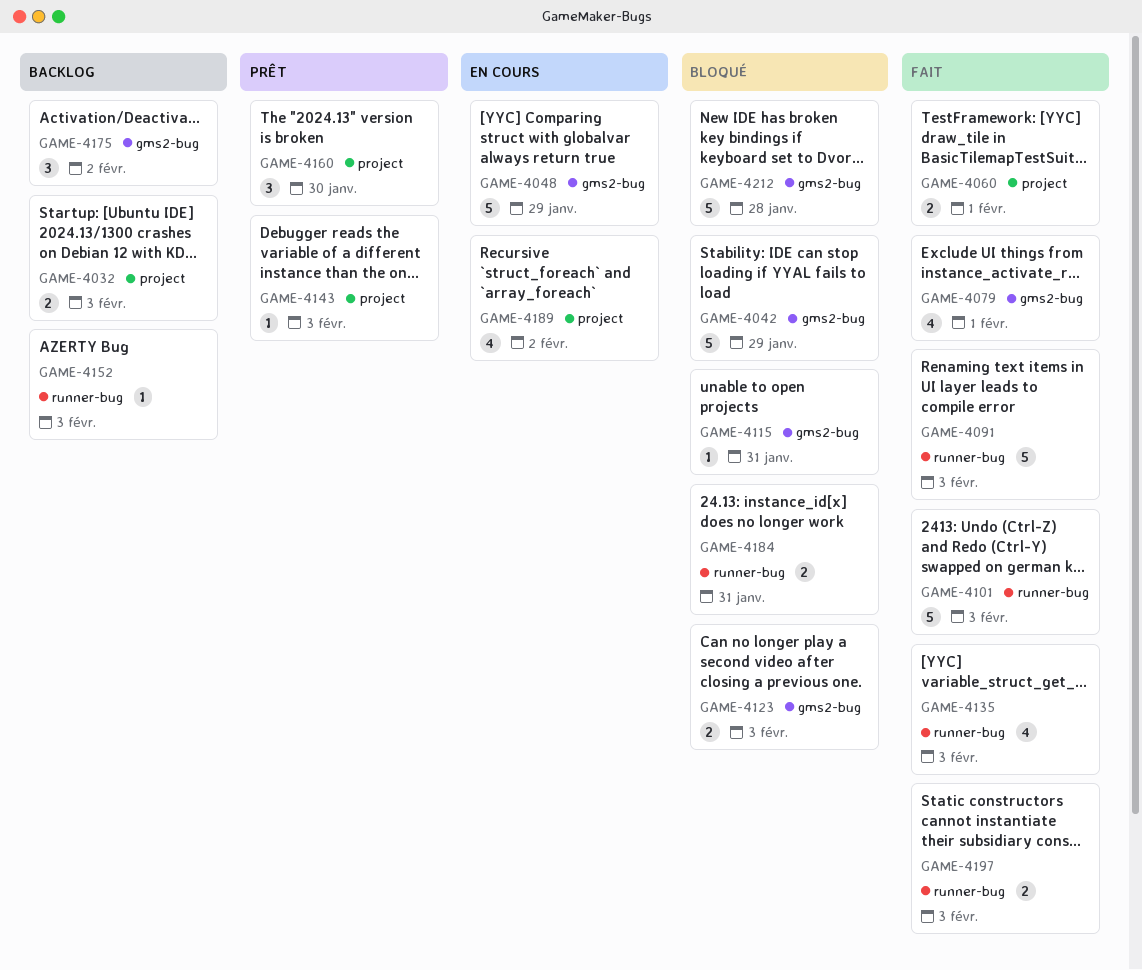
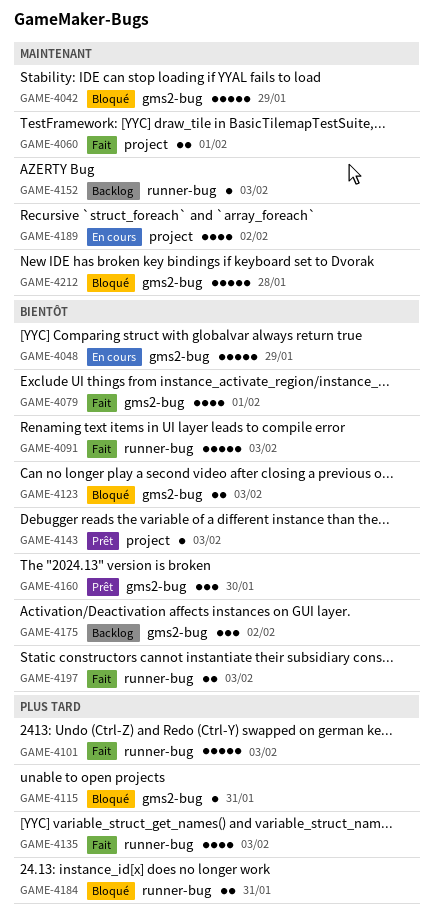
GAME-4032: present -> none
GAME-4160, label: project -> gms2-bug

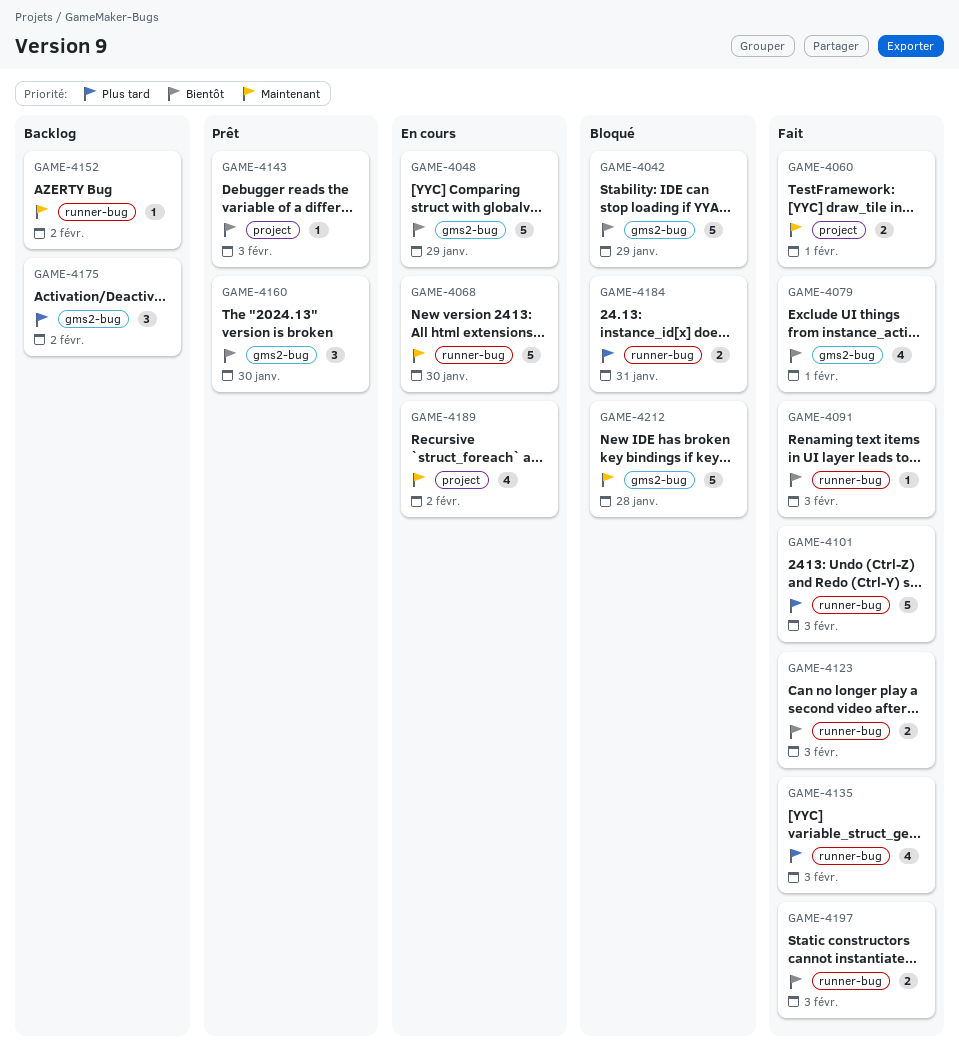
GAME-4042, priority: Maintenant -> Bientôt
GAME-4068: none -> present
GAME-4091, estimate: 5 -> 1
GAME-4115: present -> none
GAME-4123, status: Bloqué -> Fait
GAME-4123, label: gms2-bug -> runner-bug
GAME-4152, due: Feb 3 -> Feb 2
GAME-4175, priority: Bientôt -> Plus tard

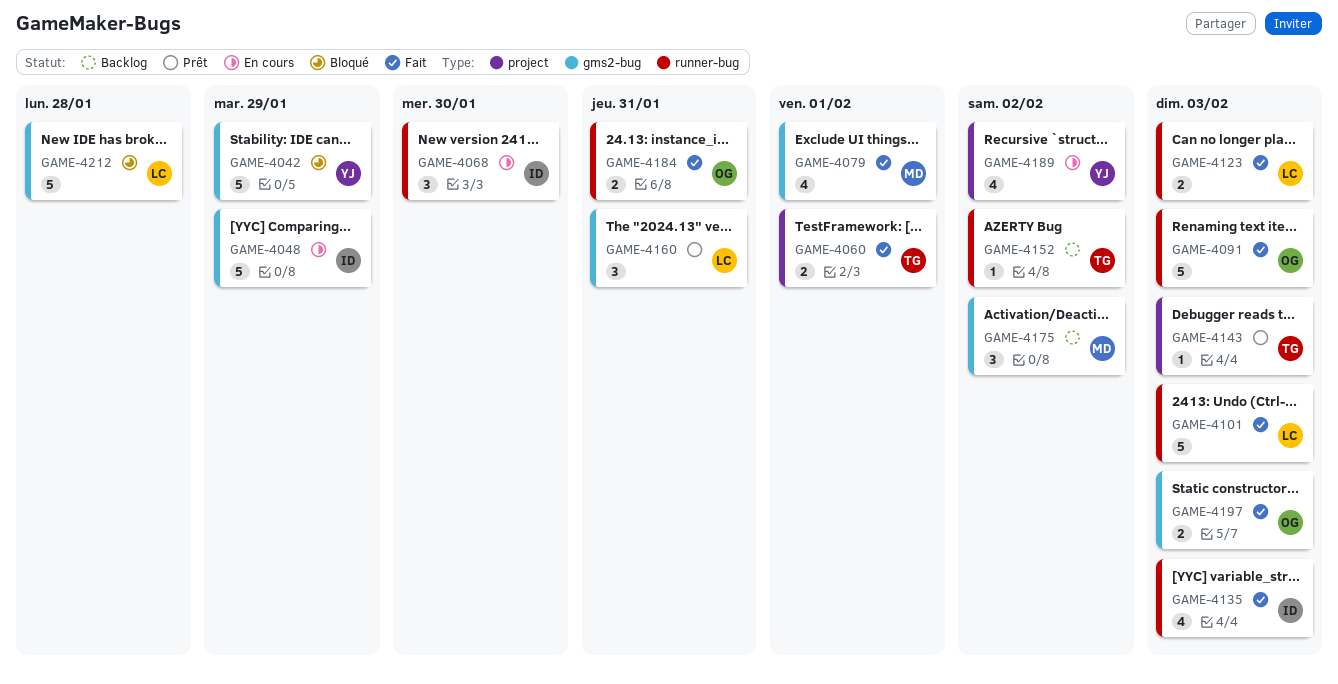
GAME-4068, estimate: 5 -> 3
GAME-4091, estimate: 1 -> 5
GAME-4160, due: Jan 30 -> Jan 31
GAME-4184, status: Bloqué -> Fait
GAME-4197, label: runner-bug -> gms2-bug

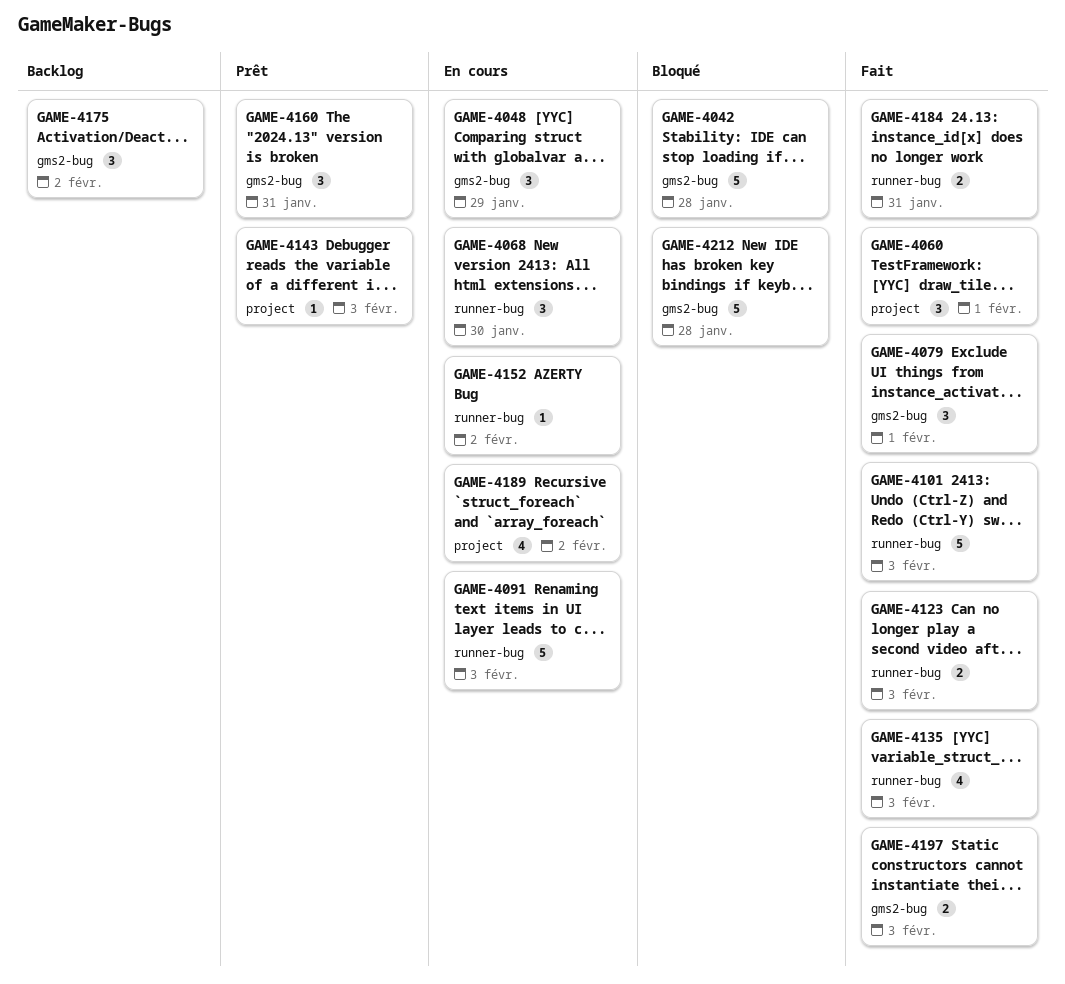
GAME-4042, due: Jan 29 -> Jan 28
GAME-4048, estimate: 5 -> 3
GAME-4060, estimate: 2 -> 3
GAME-4079, estimate: 4 -> 3
GAME-4091, status: Fait -> En cours
GAME-4152, status: Backlog -> En cours

